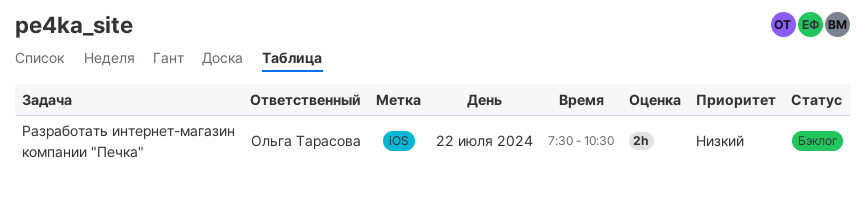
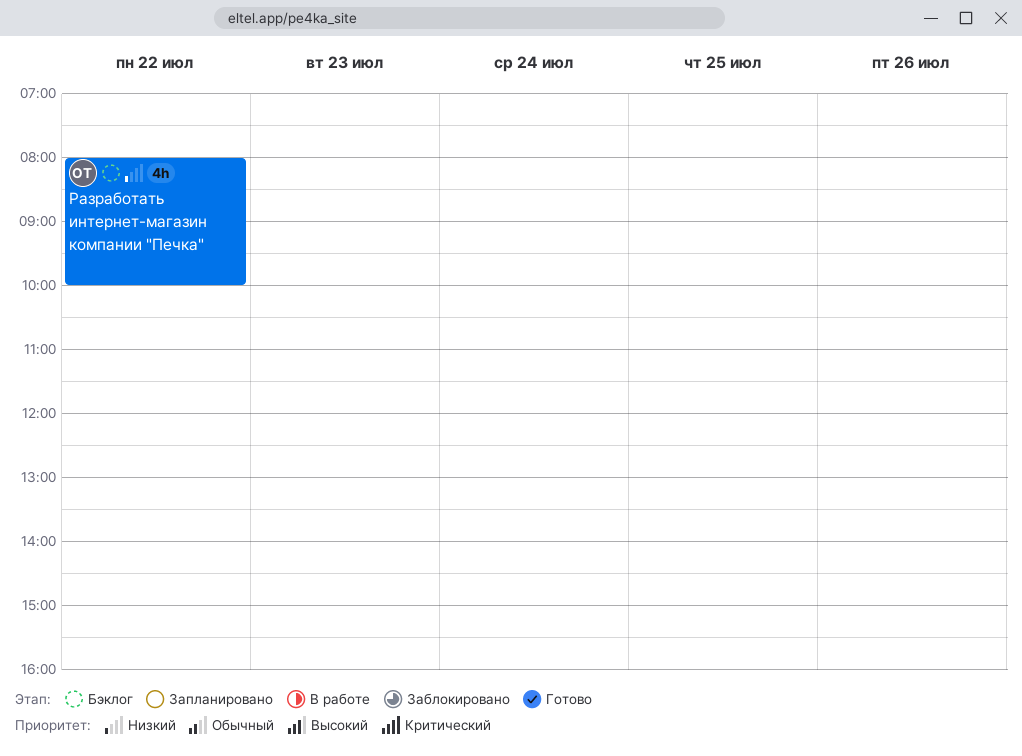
Разработать интернет-магазин компании "Печка", estimate: 2h -> 4h
Разработать интернет-магазин компании "Печка", begins: 07:30 -> 08:00
Разработать интернет-магазин компании "Печка", ends: 10:30 -> 10:00

